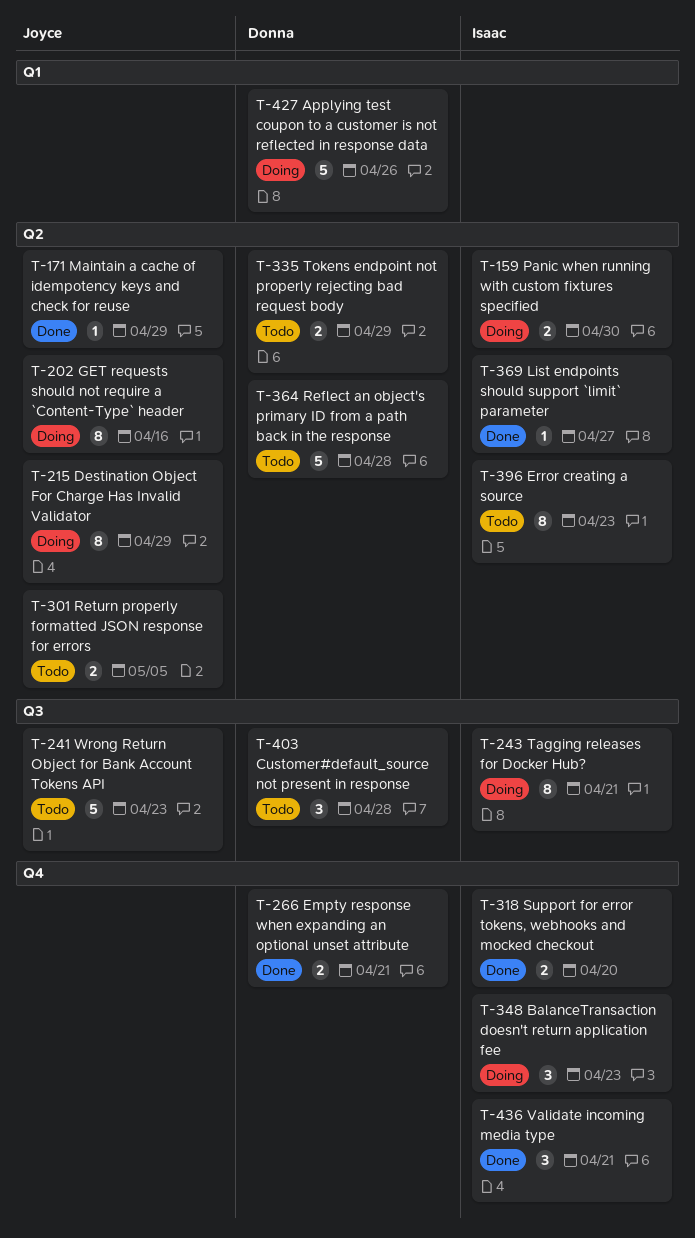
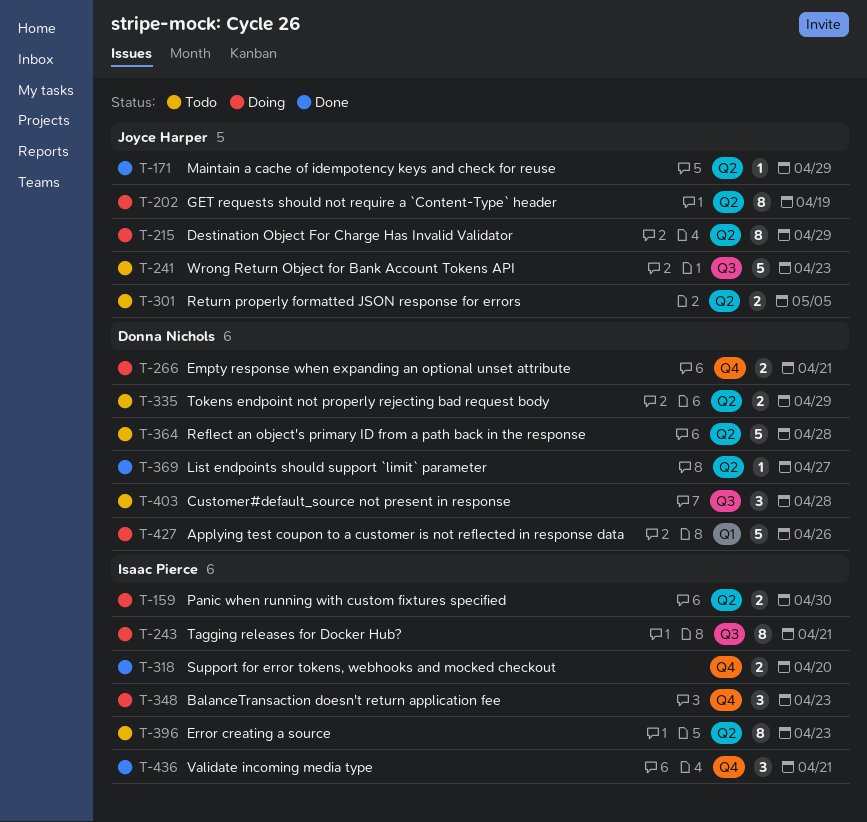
T-202, due: Apr 16 -> Apr 19
T-266, status: Done -> Doing
T-369, owner: Isaac Pierce -> Donna Nichols

